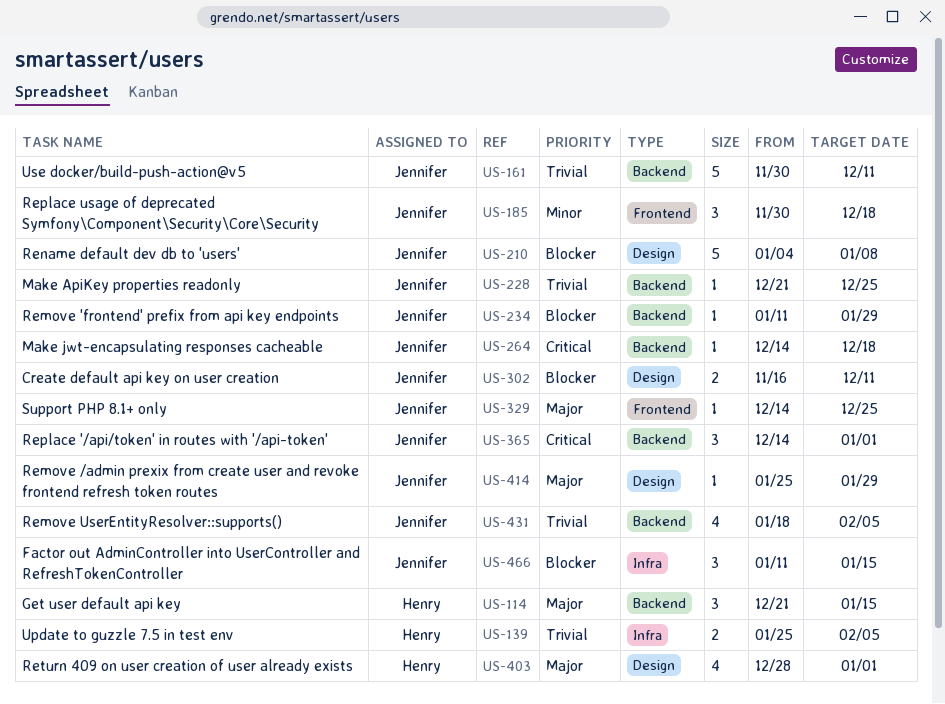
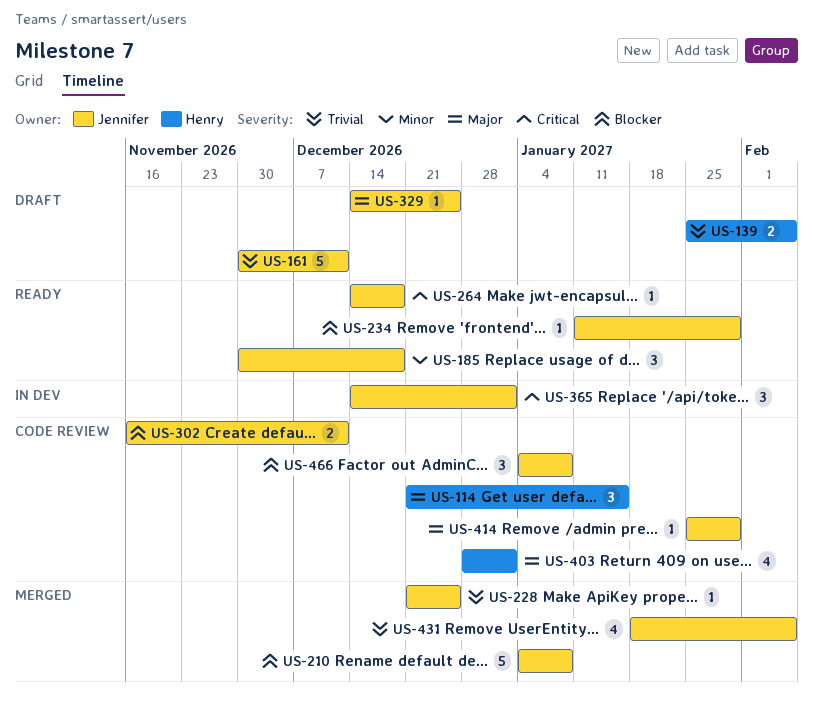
US-466, start: Jan 11 -> Jan 4
US-466, due: Jan 15 -> Jan 8

